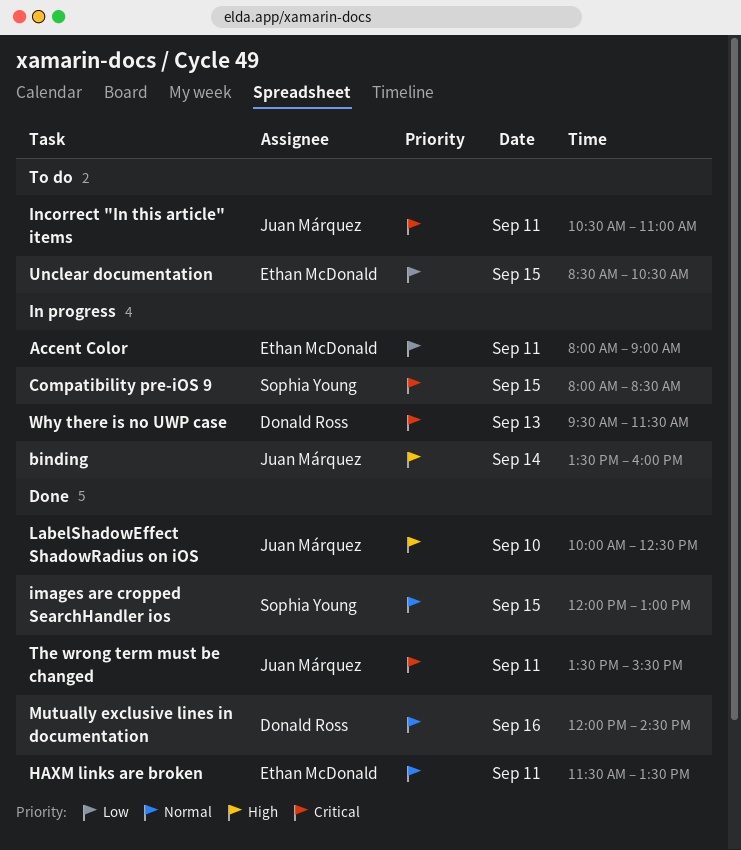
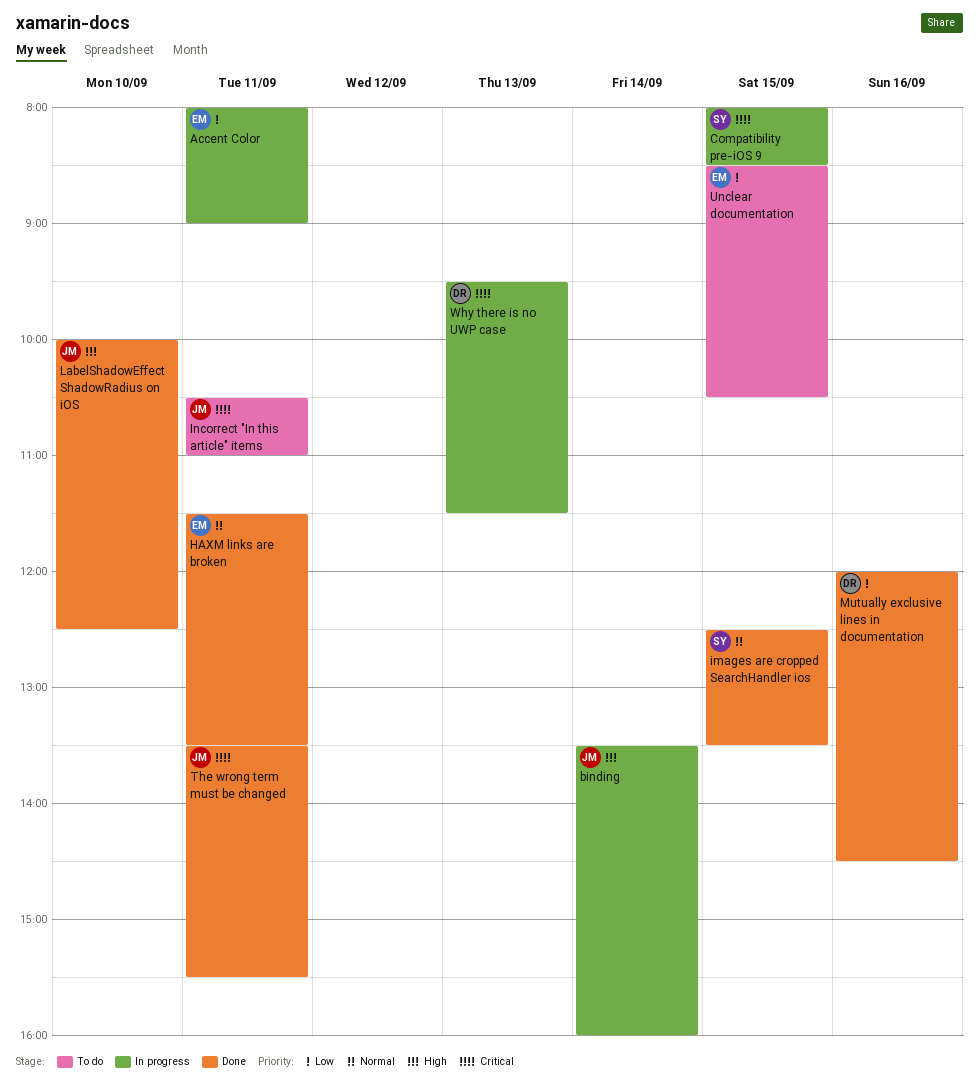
images are cropped SearchHandler ios, begins: 12:00 -> 12:30
images are cropped SearchHandler ios, ends: 13:00 -> 13:30
Mutually exclusive lines in documentation, priority: Normal -> Low

